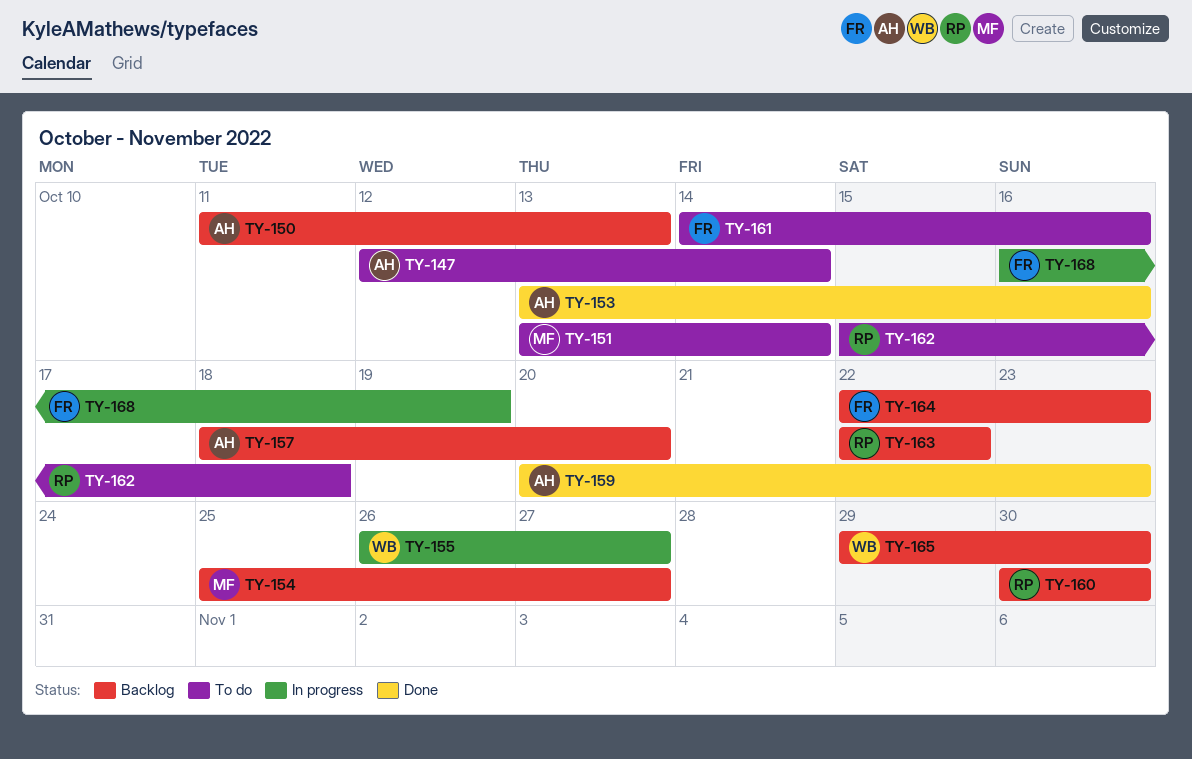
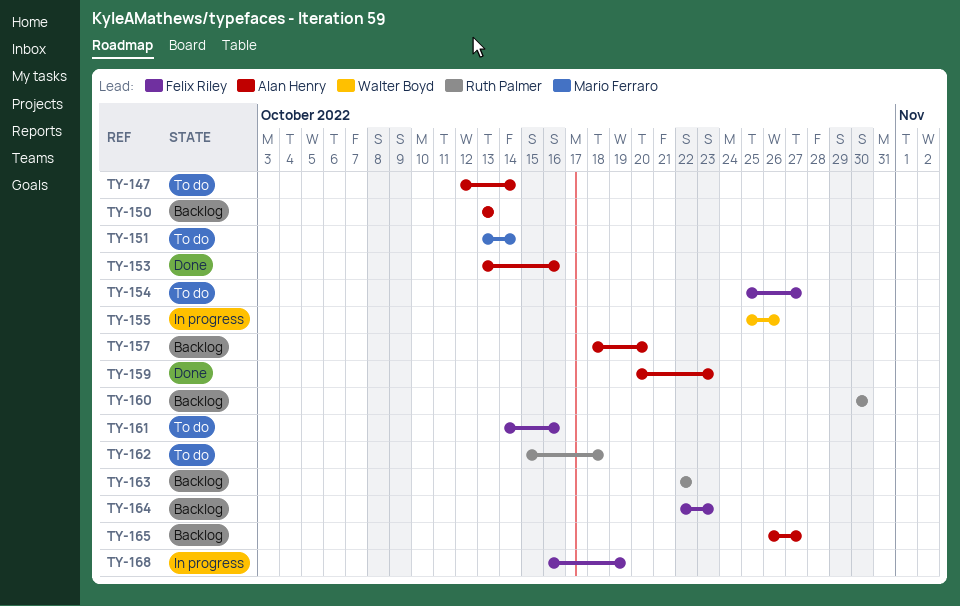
TY-150, start: Oct 11 -> Oct 13
TY-154, status: Backlog -> To do
TY-154, owner: Mario Ferraro -> Felix Riley
TY-155, start: Oct 26 -> Oct 25
TY-155, due: Oct 27 -> Oct 26
TY-165, owner: Walter Boyd -> Alan Henry
TY-165, start: Oct 29 -> Oct 26
TY-165, due: Oct 30 -> Oct 27

